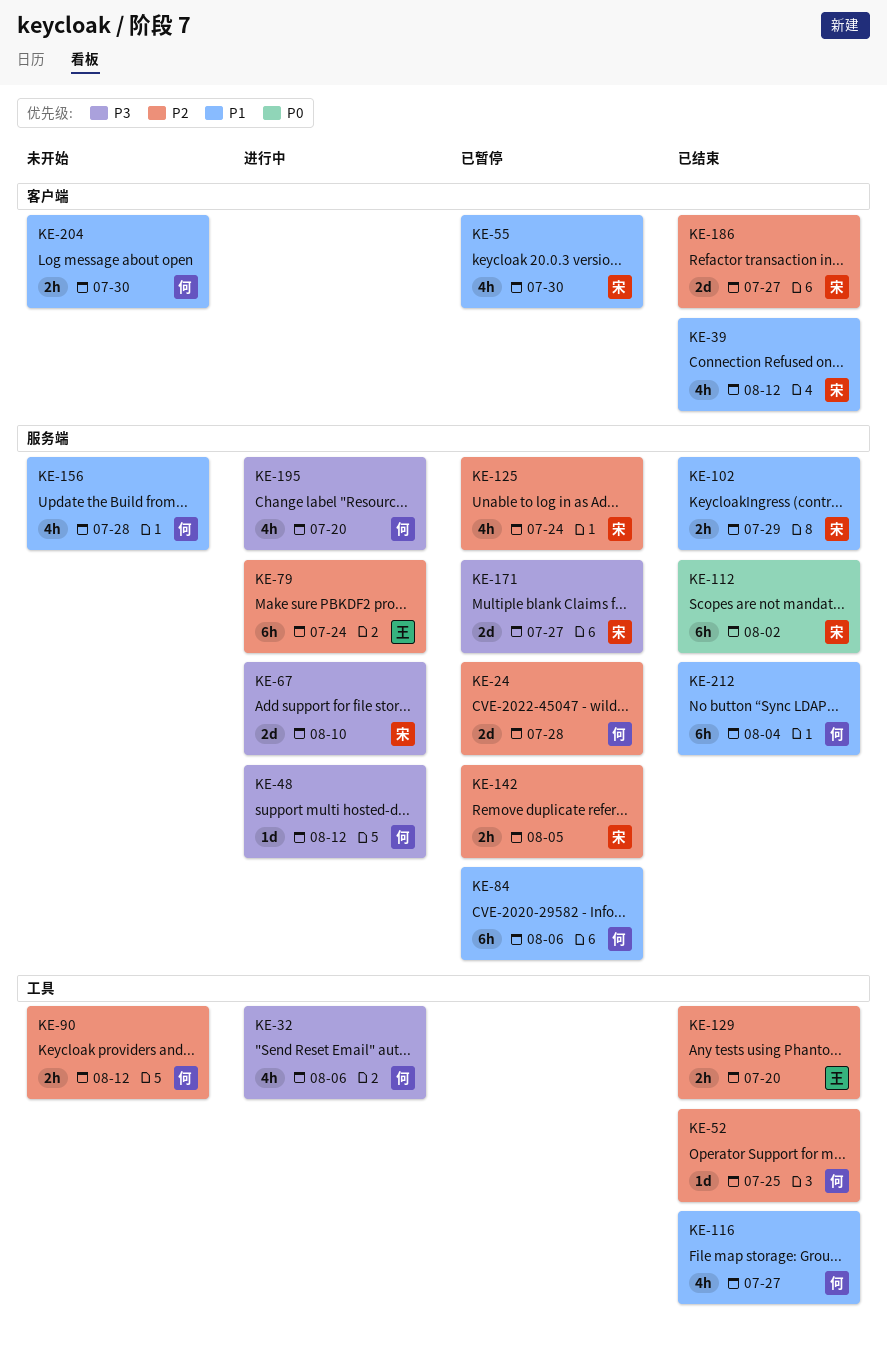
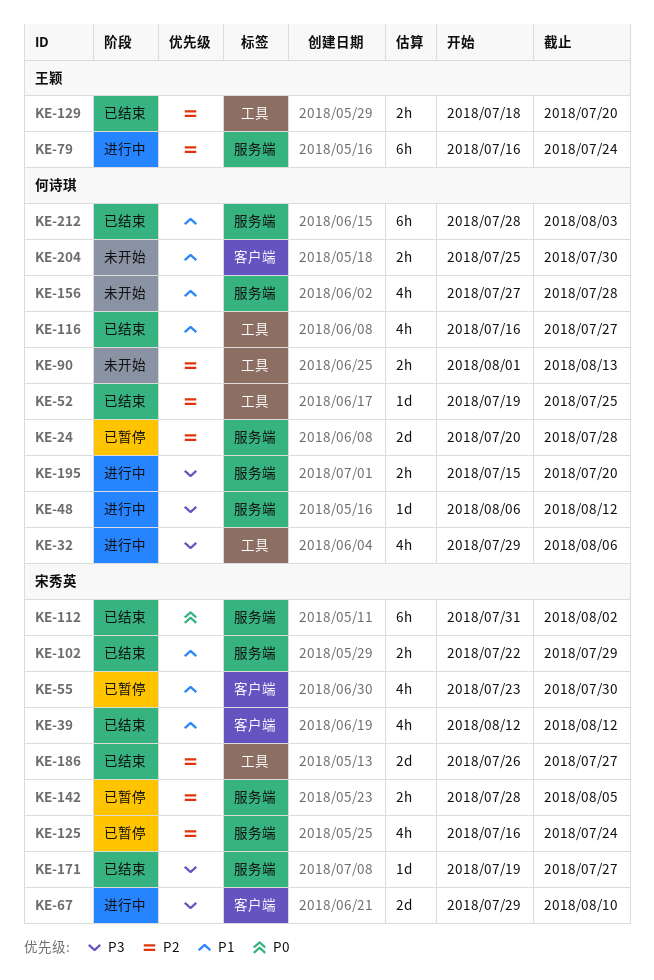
KE-67, label: 服务端 -> 客户端
KE-84: present -> none
KE-90, due: Aug 12 -> Aug 13
KE-171, status: 已暂停 -> 已结束
KE-171, estimate: 2d -> 1d
KE-186, label: 客户端 -> 工具
KE-195, estimate: 4h -> 2h
KE-212, due: Aug 4 -> Aug 3

